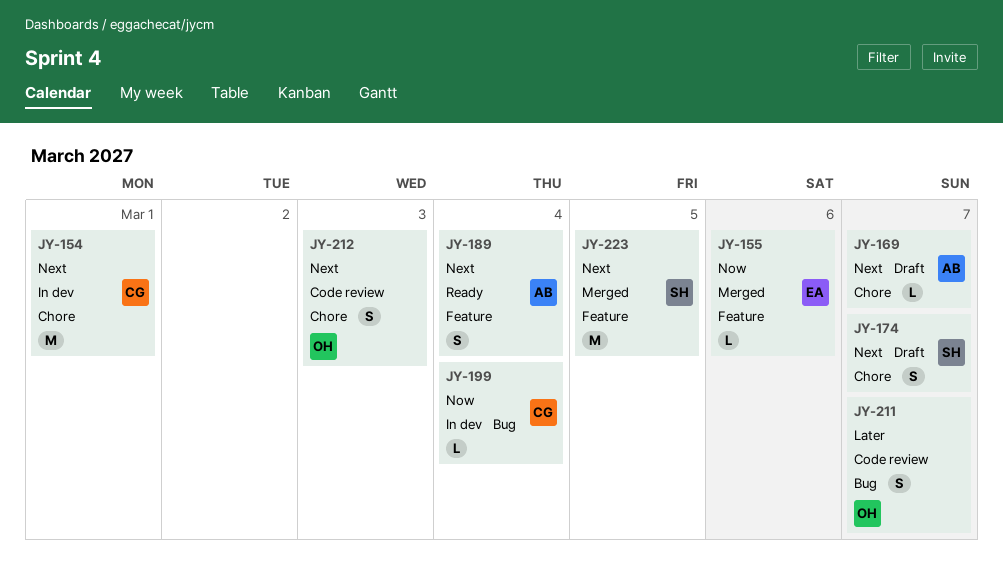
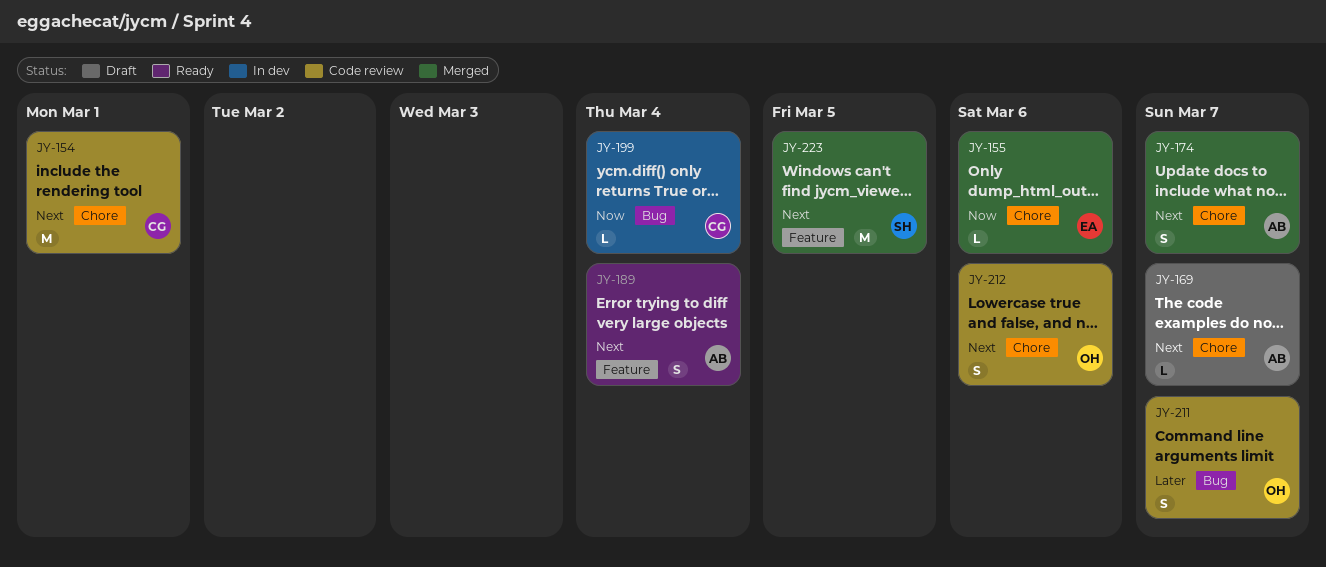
JY-154, status: In dev -> Code review
JY-155, label: Feature -> Chore
JY-174, status: Draft -> Merged
JY-174, owner: SH -> AB
JY-212, due: Mar 3 -> Mar 6

